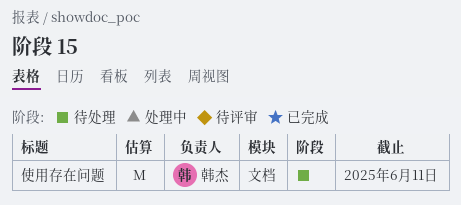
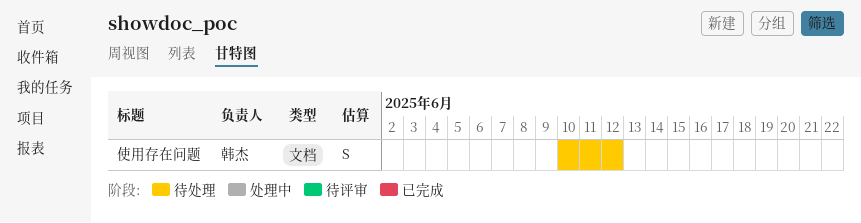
使用存在问题, estimate: M -> S
使用存在问题, due: Jun 11 -> Jun 12

